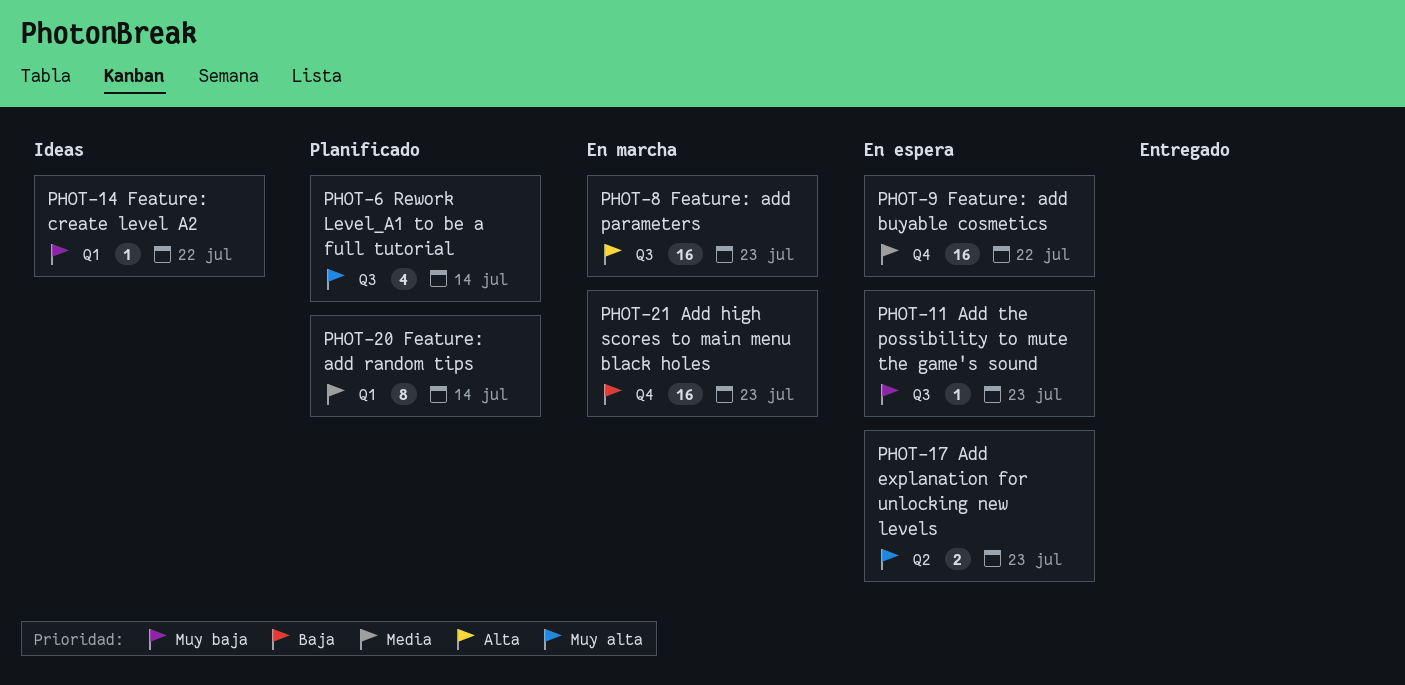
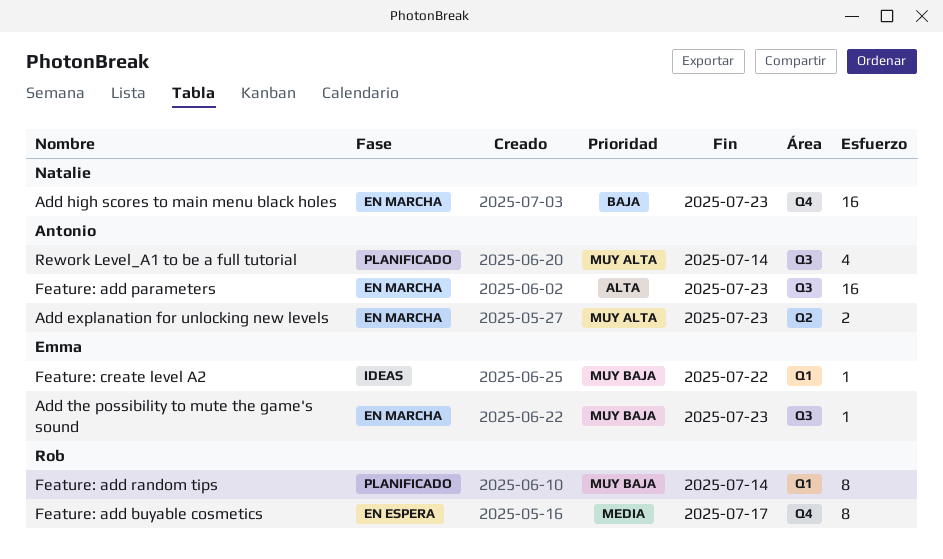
Add explanation for unlocking new levels, status: En espera -> En marcha
Add the possibility to mute the game's sound, status: En espera -> En marcha
Feature: add buyable cosmetics, estimate: 16 -> 8
Feature: add buyable cosmetics, due: Jul 22 -> Jul 17
Feature: add random tips, priority: Media -> Muy baja

